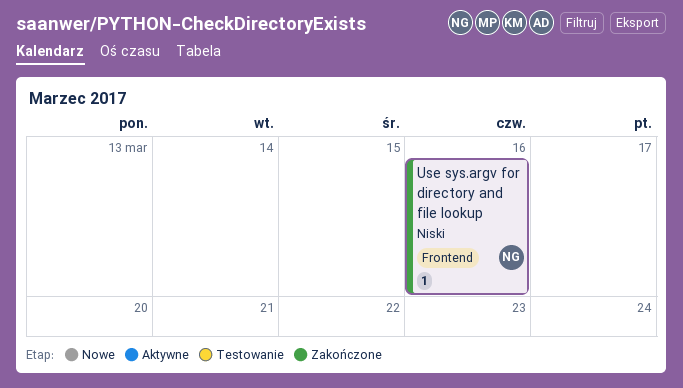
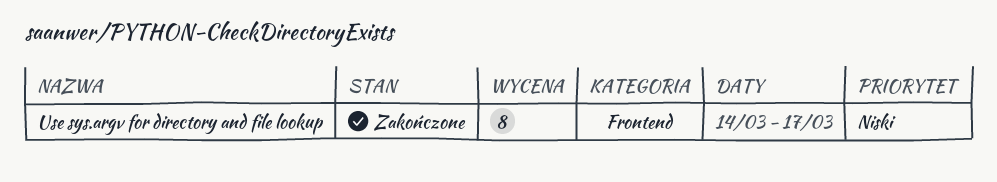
Use sys.argv for directory and file lookup, estimate: 1 -> 8
Use sys.argv for directory and file lookup, due: Mar 16 -> Mar 17

